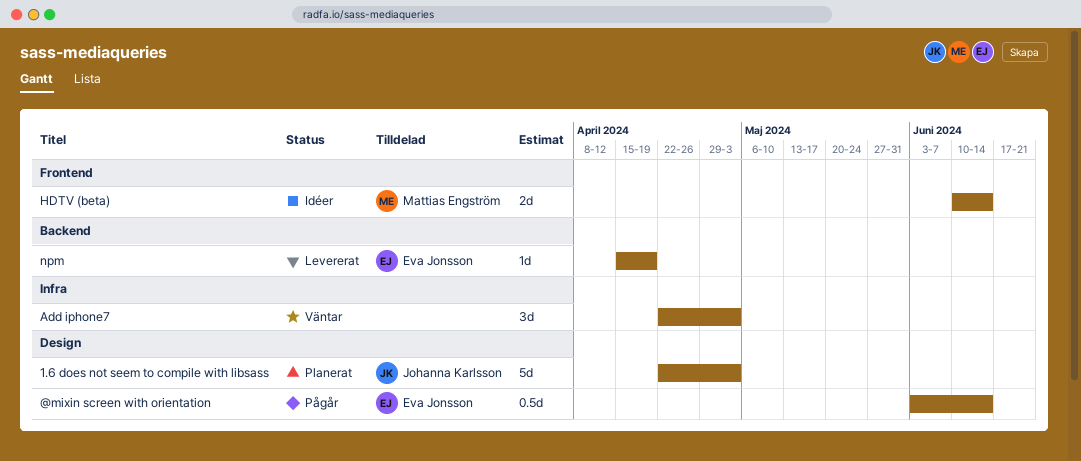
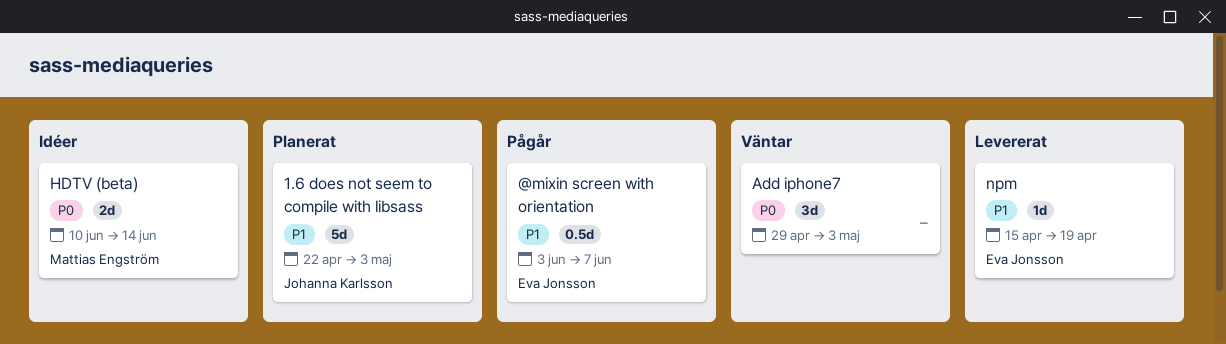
@mixin screen with orientation, due: Jun 14 -> Jun 7
Add iphone7, start: Apr 22 -> Apr 29

